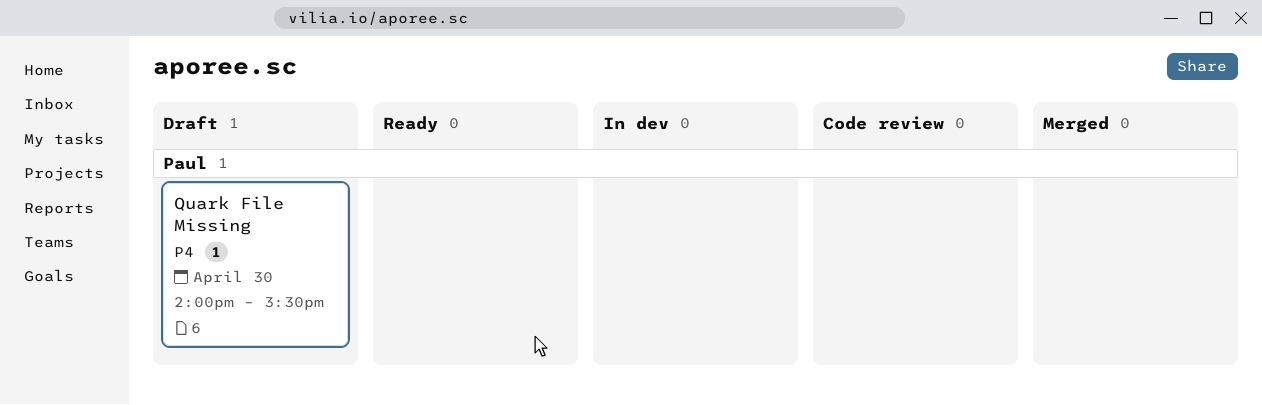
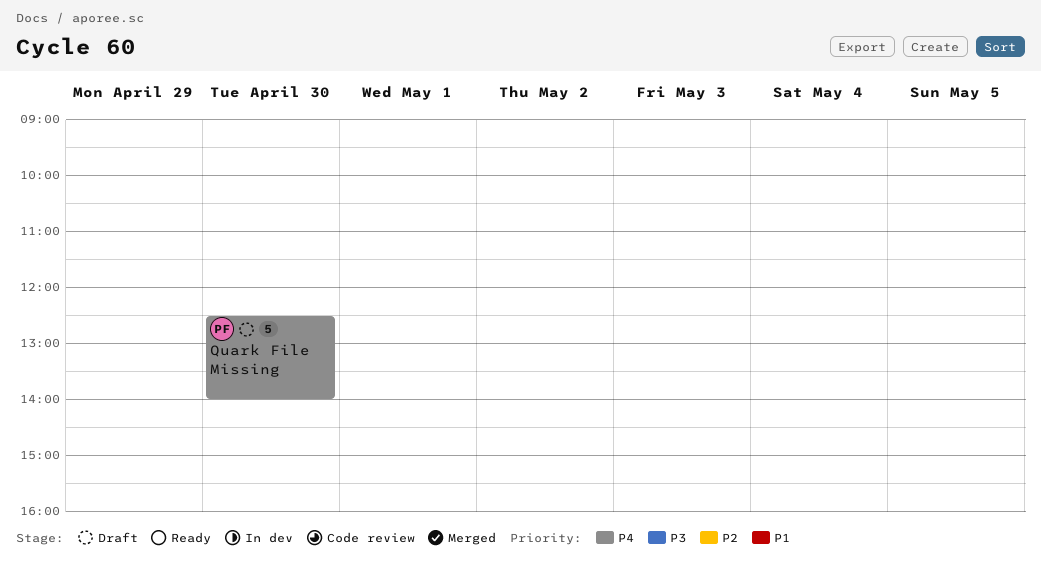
Quark File Missing, estimate: 1 -> 5
Quark File Missing, begins: 14:00 -> 12:30
Quark File Missing, ends: 15:30 -> 14:00

